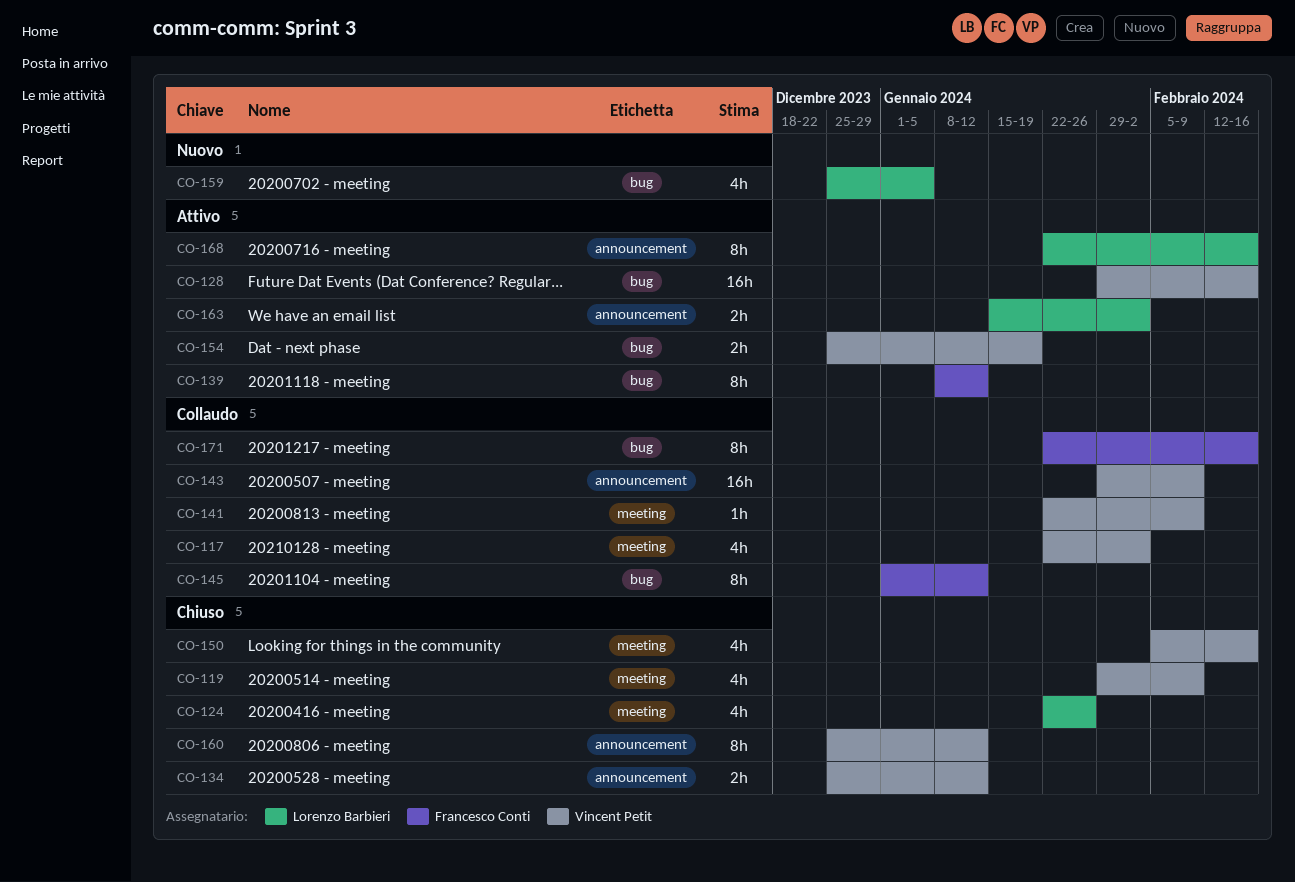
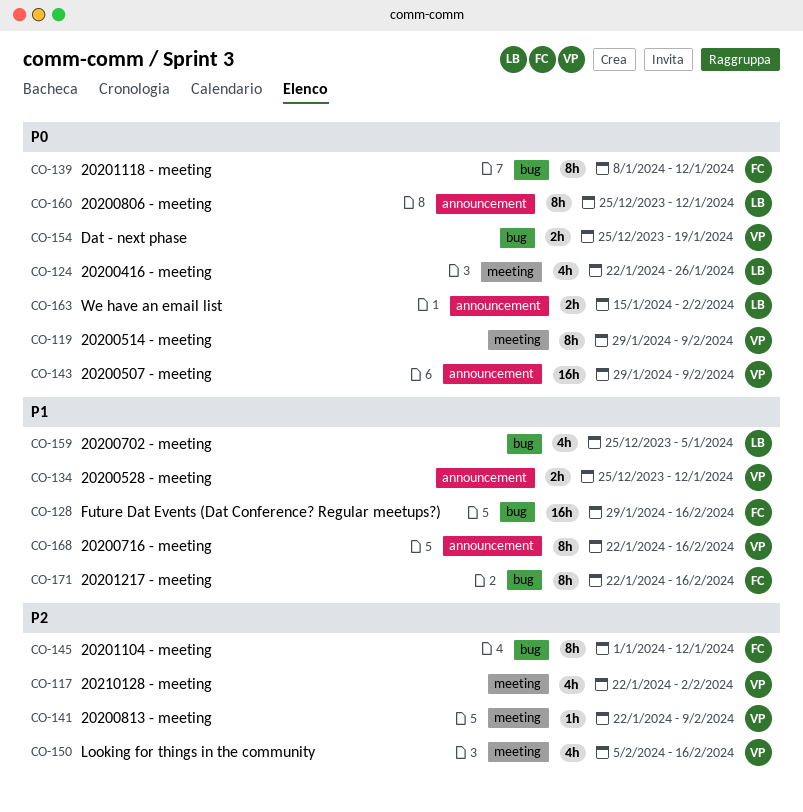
CO-119, estimate: 4h -> 8h
CO-128, owner: Vincent Petit -> Francesco Conti
CO-160, owner: Vincent Petit -> Lorenzo Barbieri
CO-168, owner: Lorenzo Barbieri -> Vincent Petit

